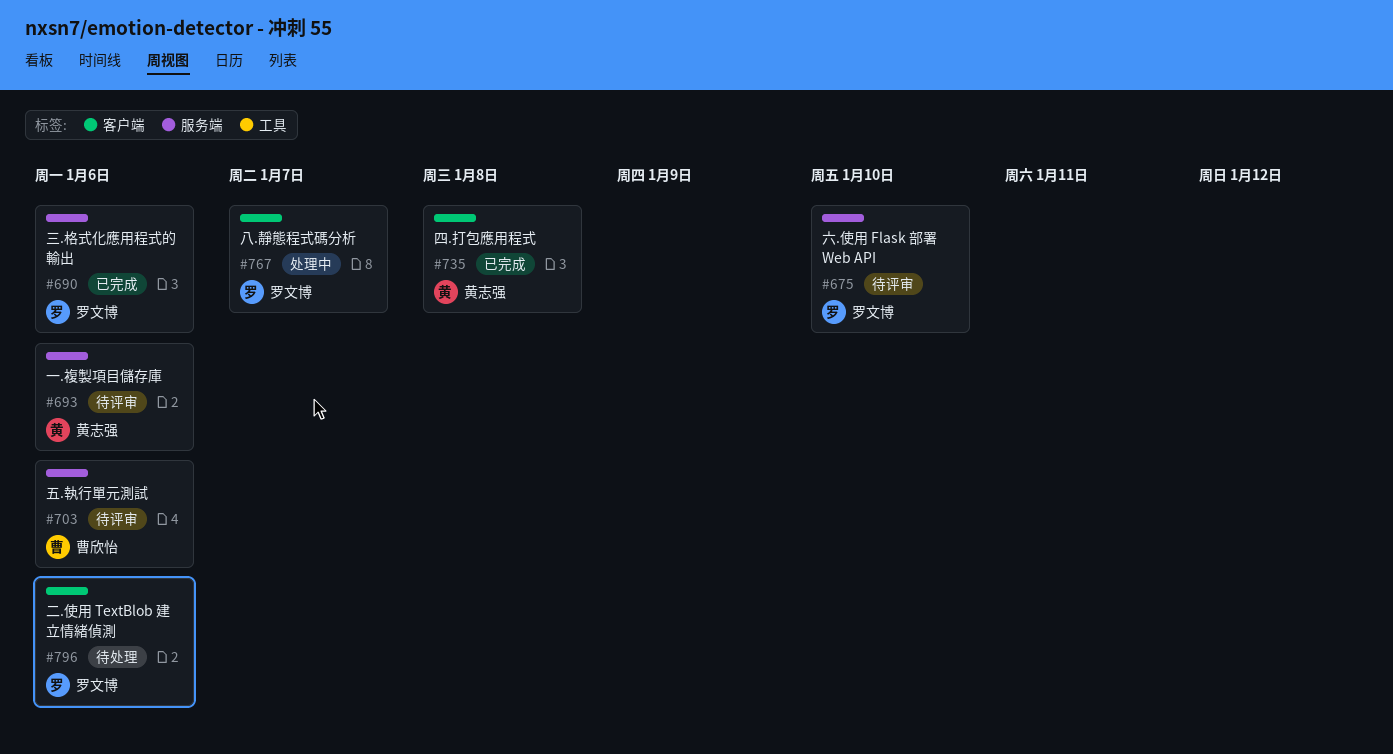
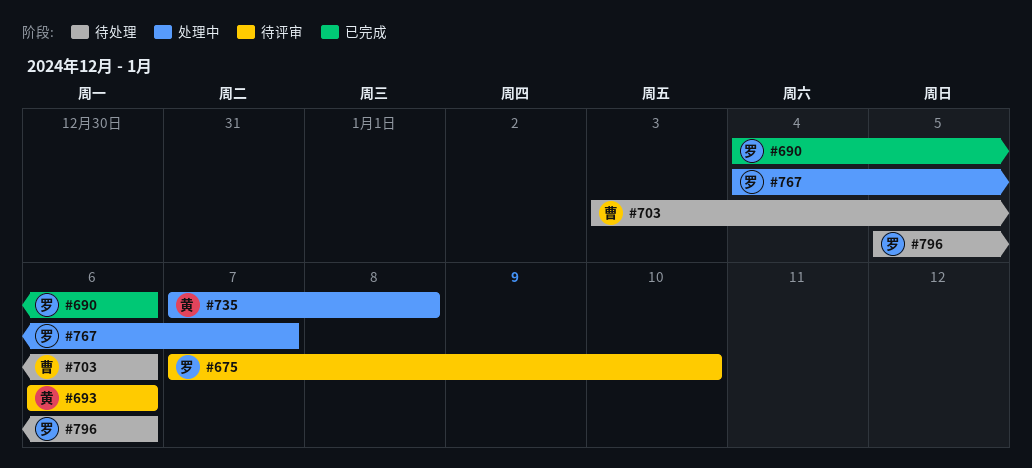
#703, status: 待评审 -> 待处理
#735, status: 已完成 -> 处理中

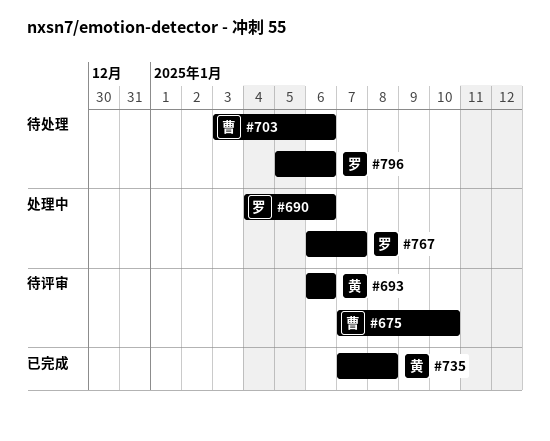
#675, owner: 罗 -> 曹
#690, status: 已完成 -> 处理中
#735, status: 处理中 -> 已完成
#767, start: Jan 4 -> Jan 6

